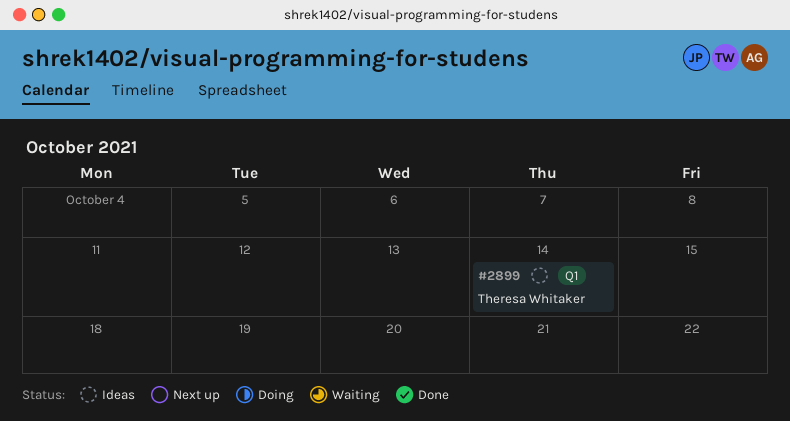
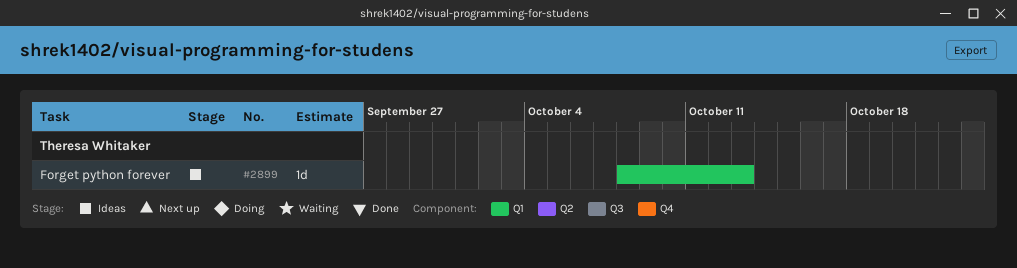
#2899, due: Oct 14 -> Oct 13

